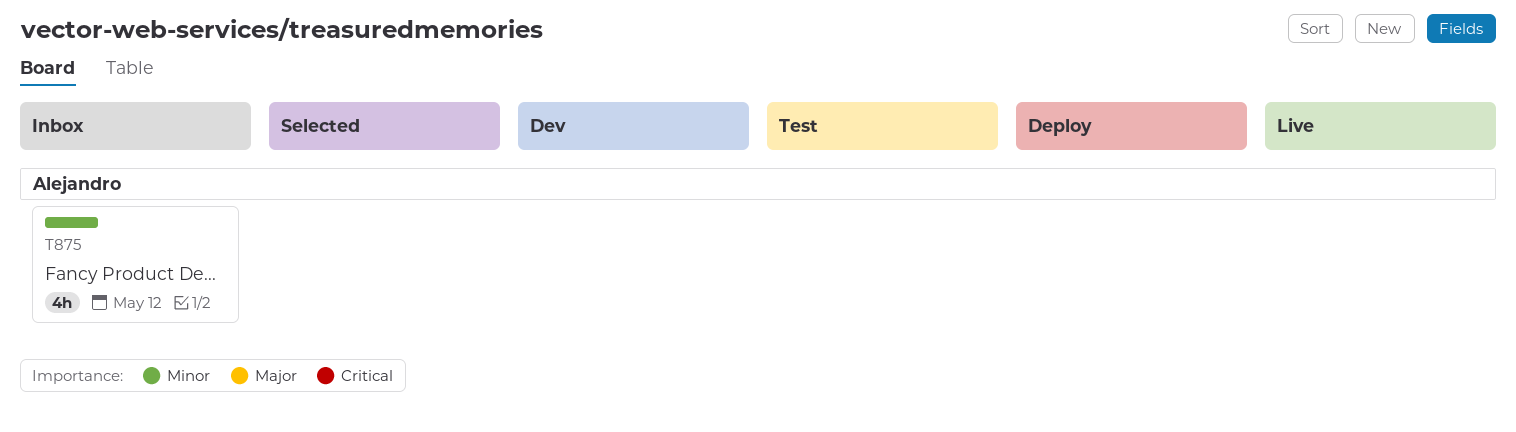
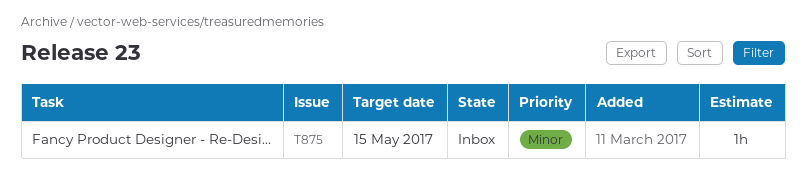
T875, estimate: 4h -> 1h
T875, due: May 12 -> May 15

